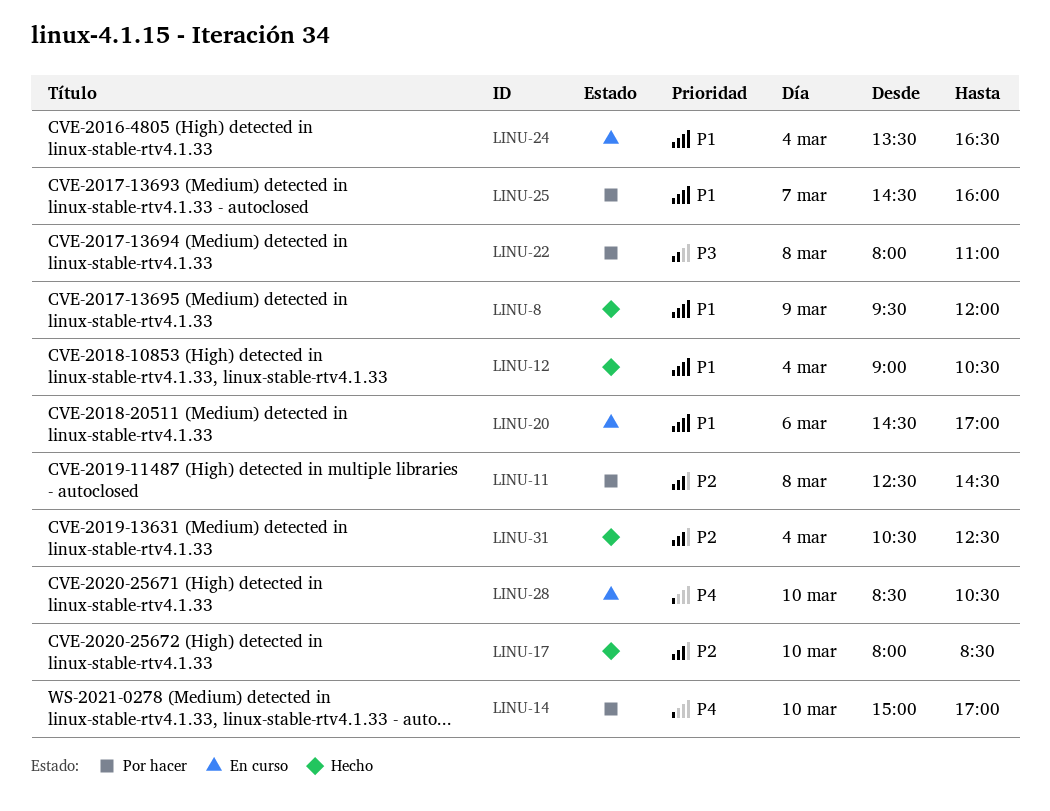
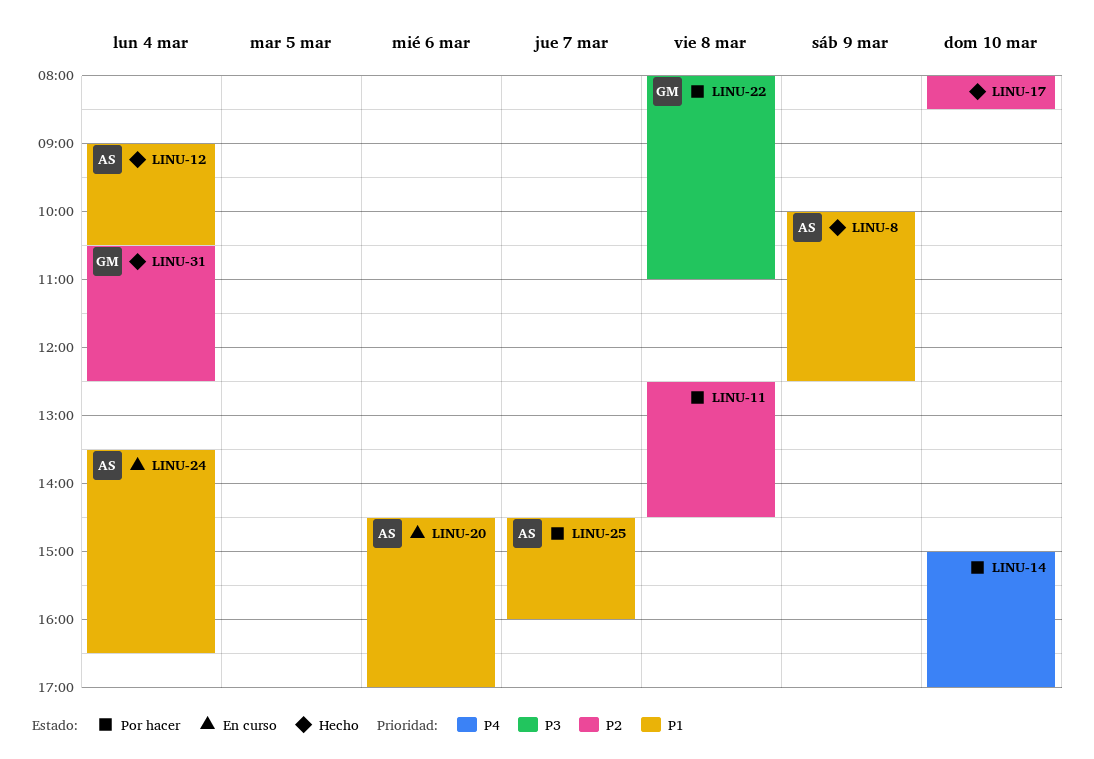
LINU-8, begins: 09:30 -> 10:00
LINU-8, ends: 12:00 -> 12:30
LINU-28: present -> none

